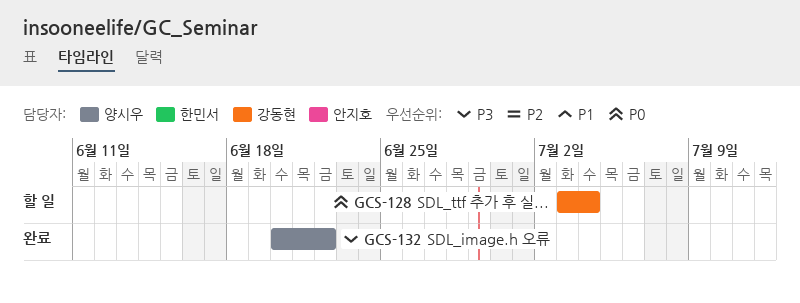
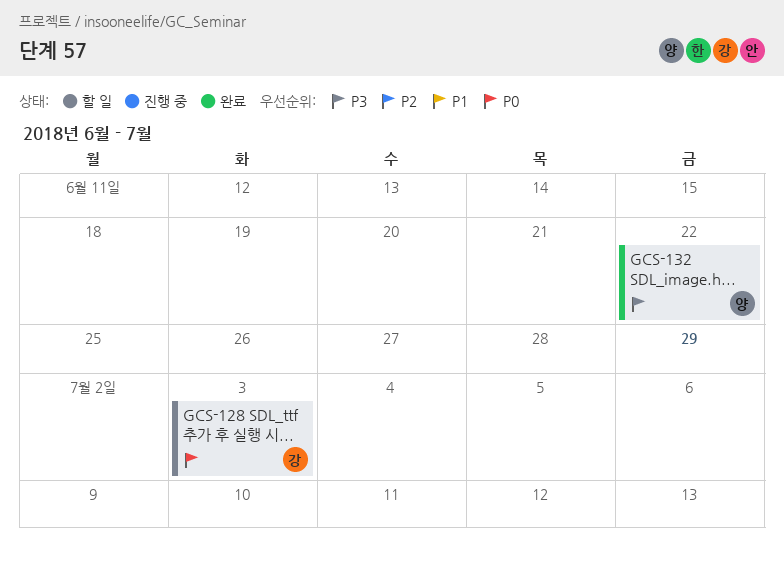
GCS-128, due: Jul 4 -> Jul 3

